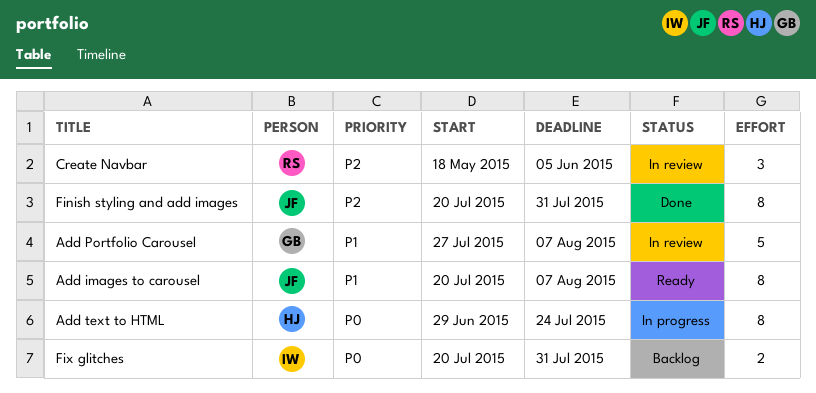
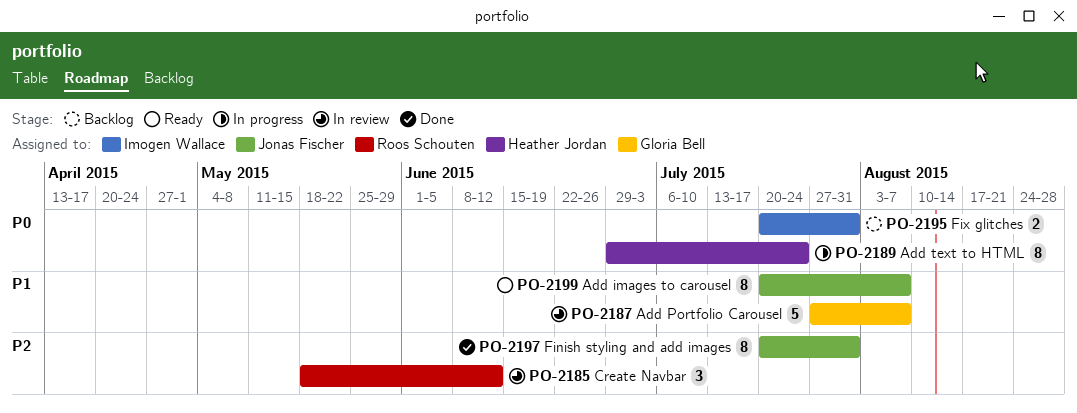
Create Navbar, due: Jun 5 -> Jun 12

